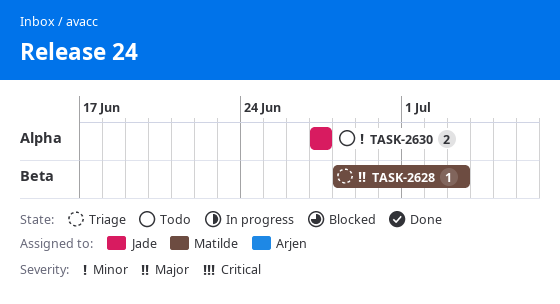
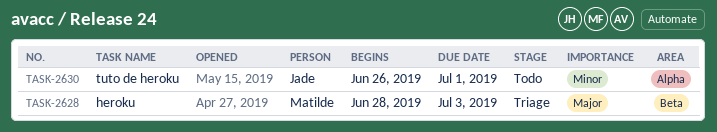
TASK-2630, start: Jun 27 -> Jun 26
TASK-2630, due: Jun 27 -> Jul 1

